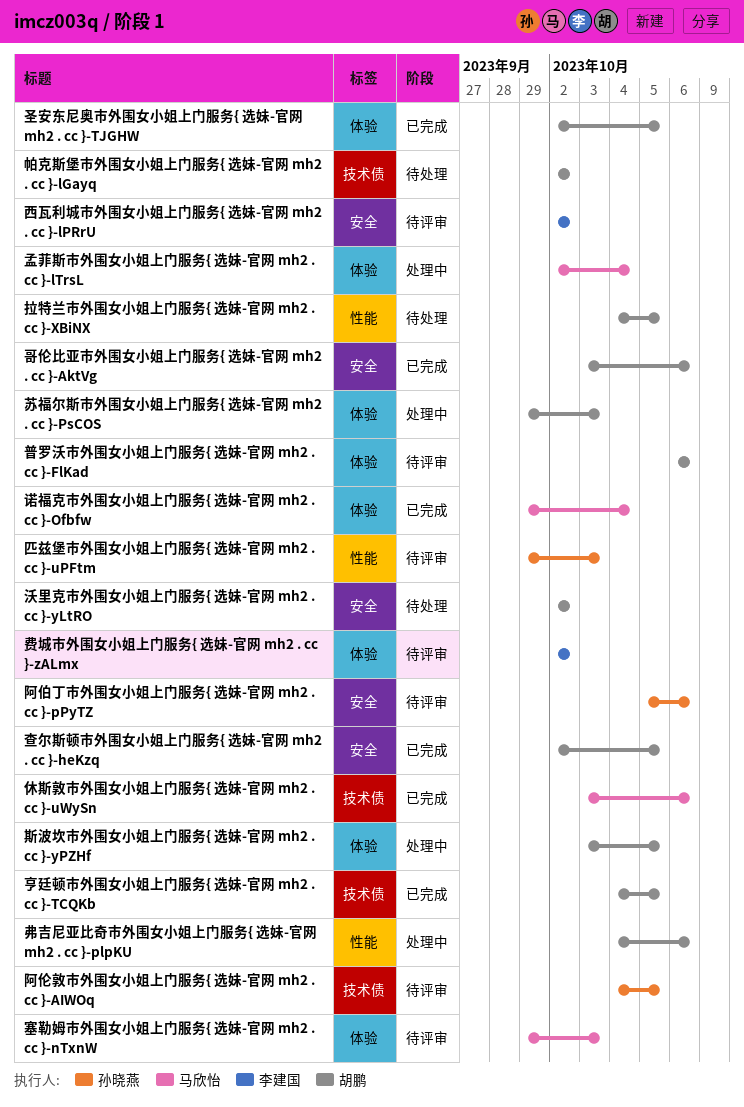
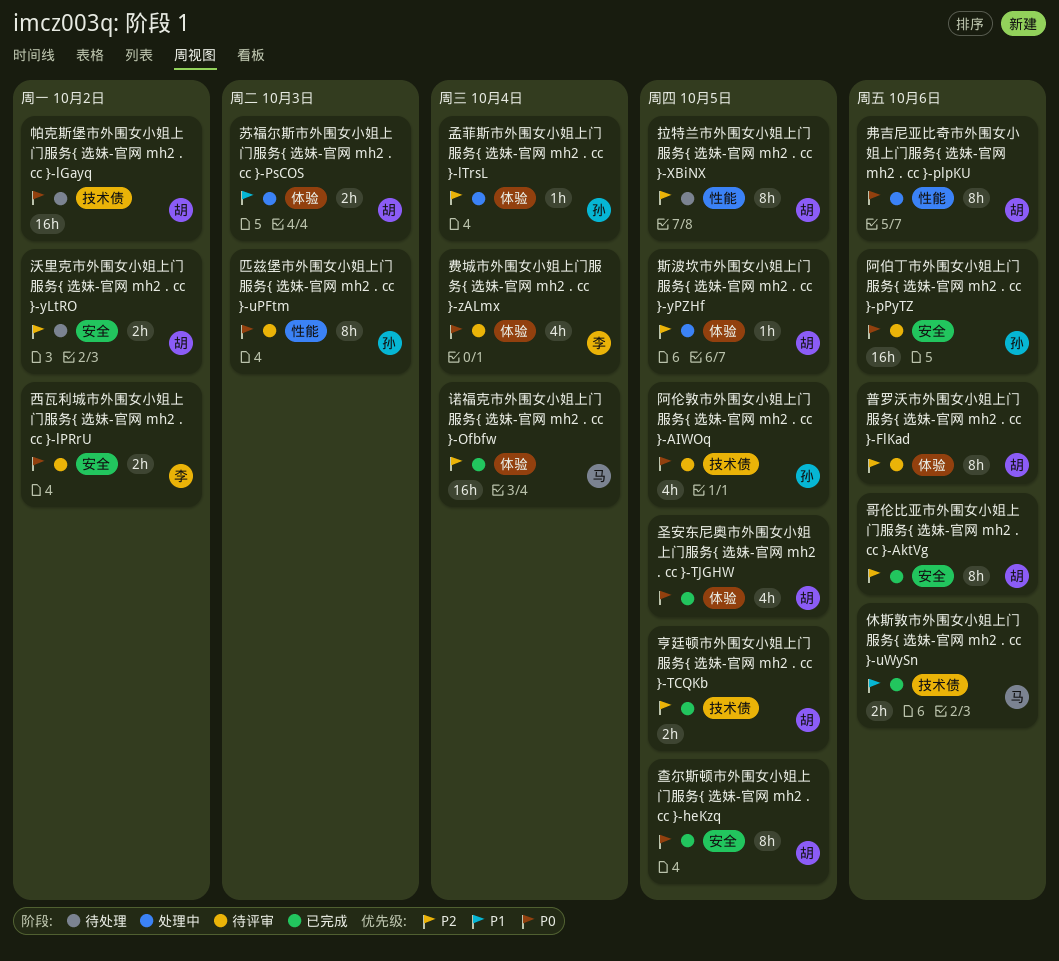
塞勒姆市外围女小姐上门服务{ 选妹-官网 mh2 . cc }-nTxnW: present -> none
孟菲斯市外围女小姐上门服务{ 选妹-官网 mh2 . cc }-lTrsL, owner: 马欣怡 -> 孙晓燕
费城市外围女小姐上门服务{ 选妹-官网 mh2 . cc }-zALmx, due: Oct 2 -> Oct 4

